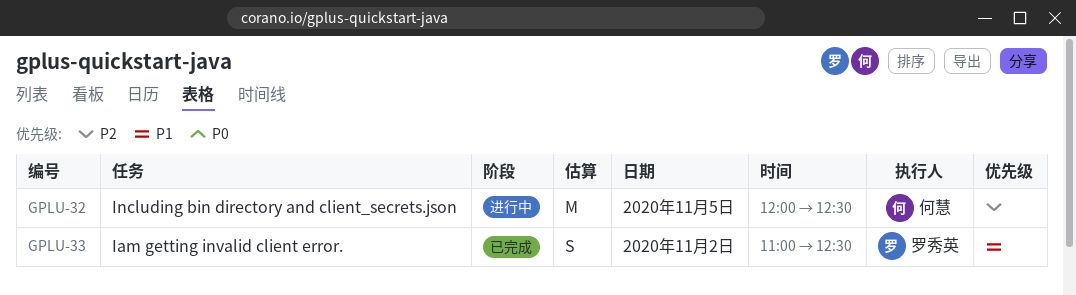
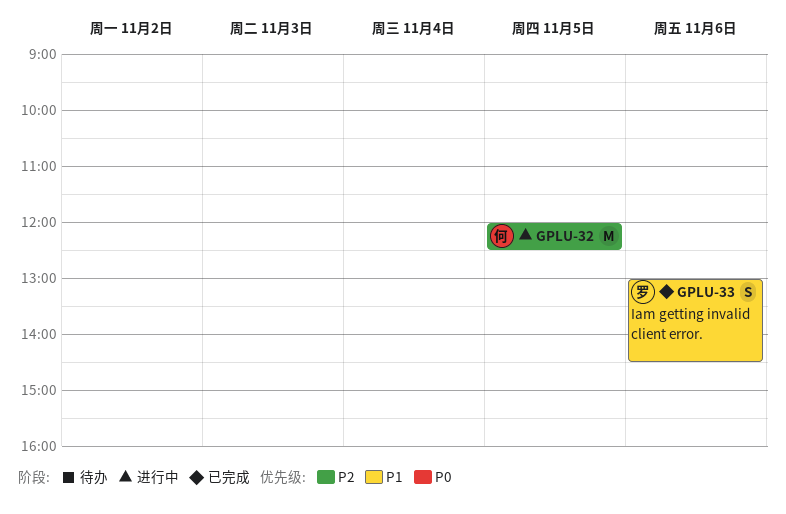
GPLU-33, day: Nov 2 -> Nov 6
GPLU-33, begins: 11:00 -> 13:00
GPLU-33, ends: 12:30 -> 14:30

